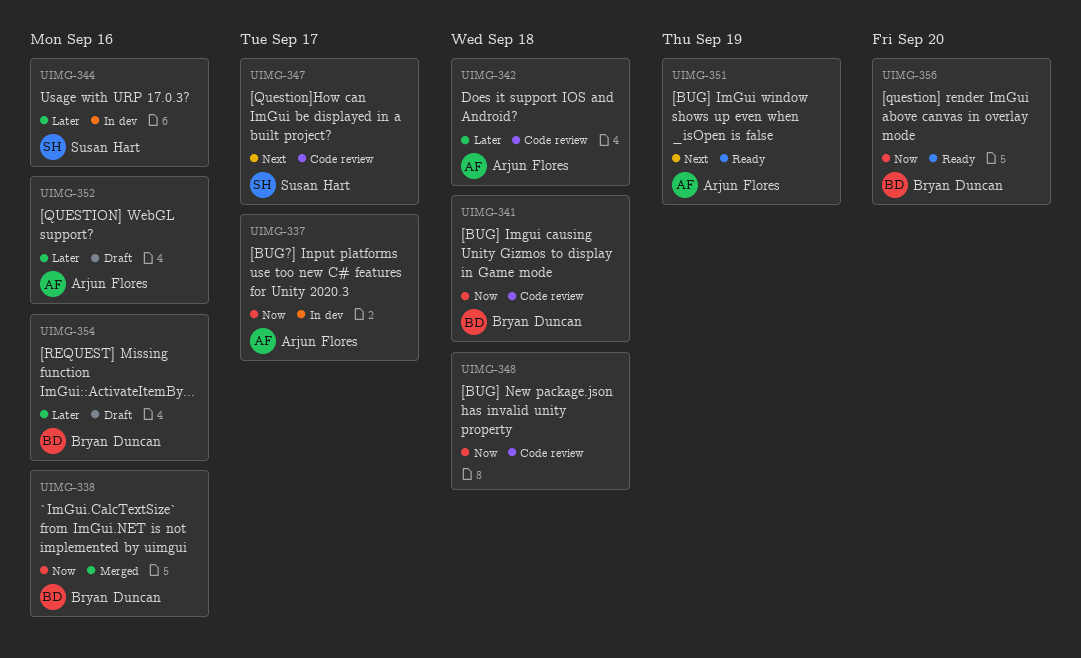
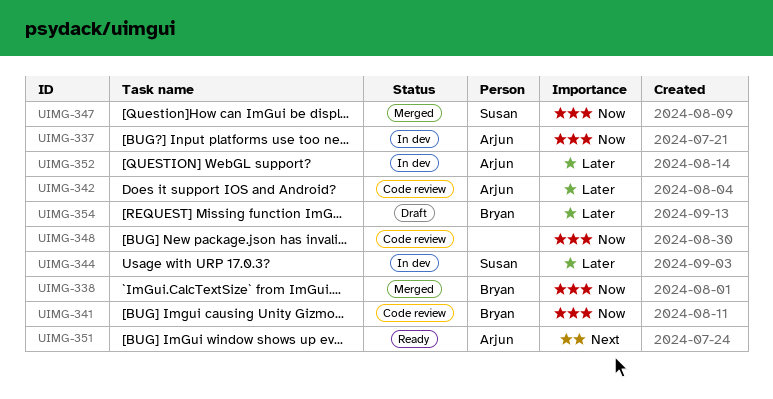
UIMG-347, status: Code review -> Merged
UIMG-347, priority: Next -> Now
UIMG-352, status: Draft -> In dev
UIMG-356: present -> none

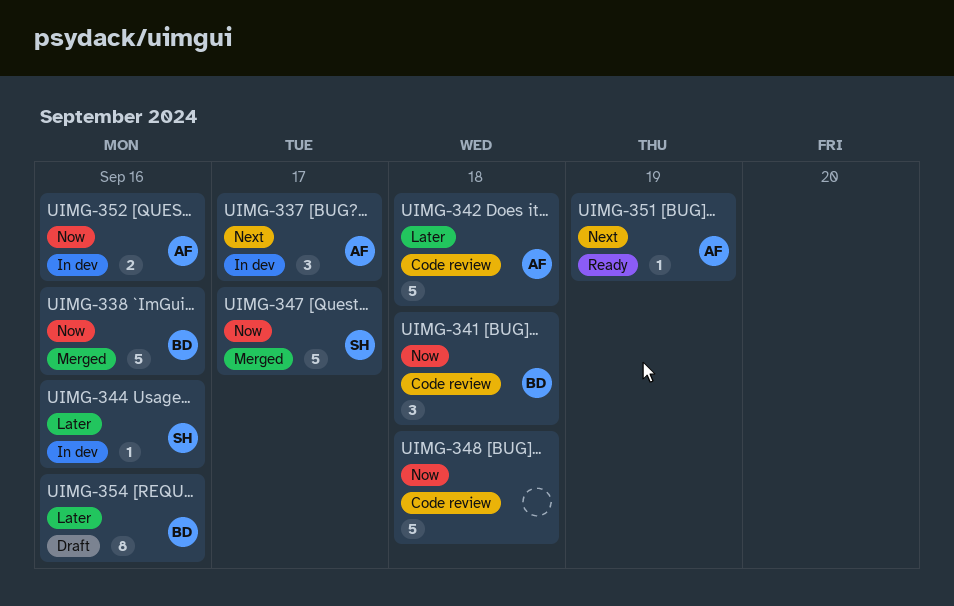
UIMG-337, priority: Now -> Next
UIMG-352, priority: Later -> Now

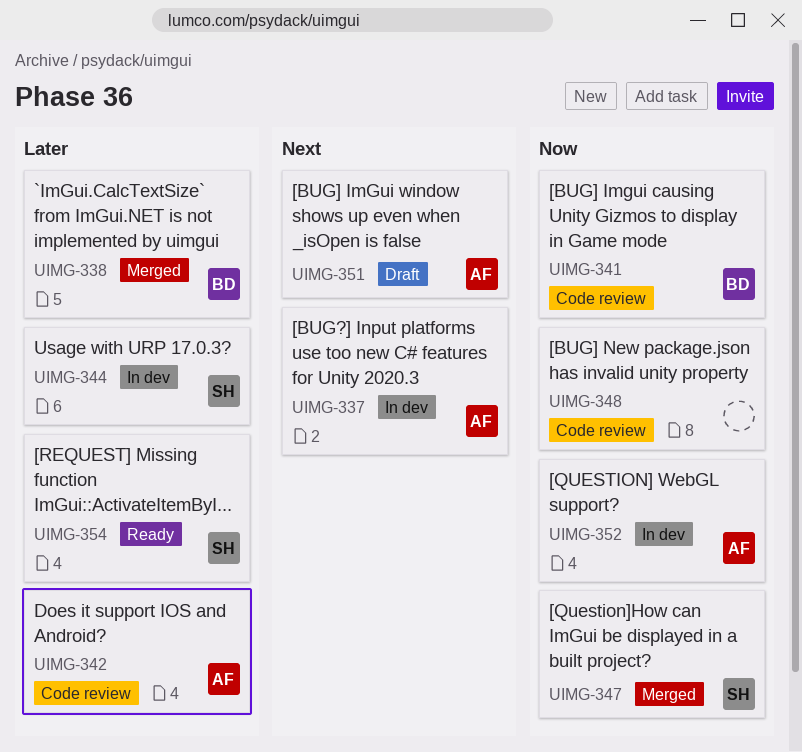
UIMG-338, priority: Now -> Later
UIMG-351, status: Ready -> Draft
UIMG-354, status: Draft -> Ready
UIMG-354, owner: BD -> SH

